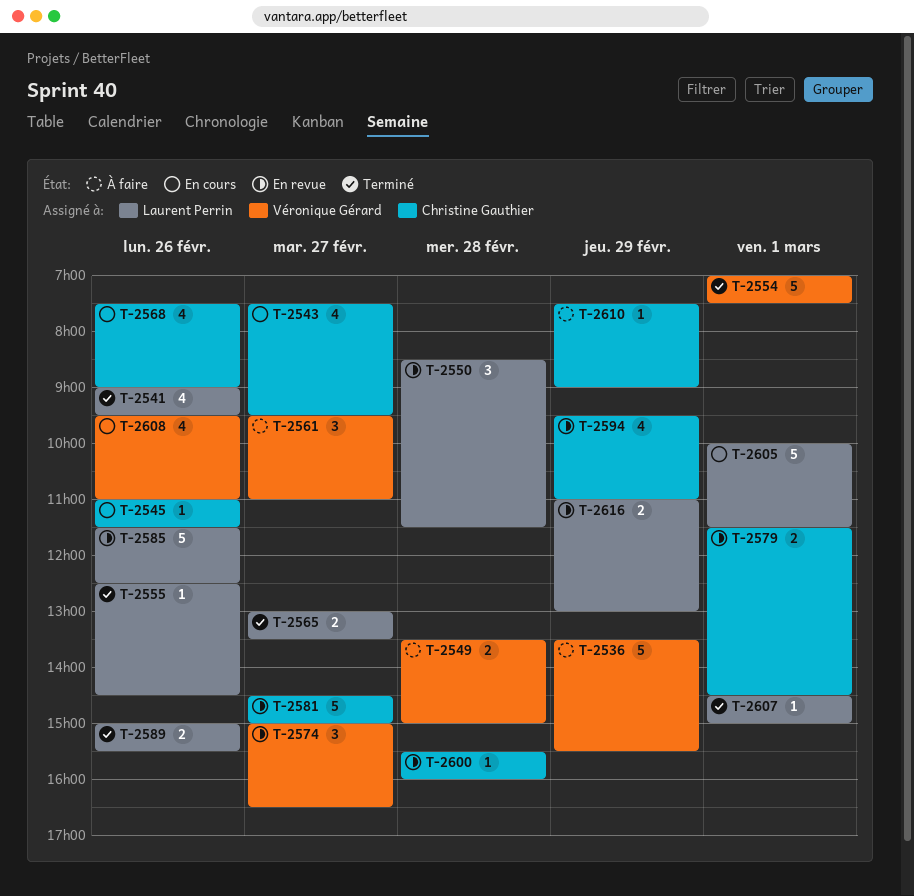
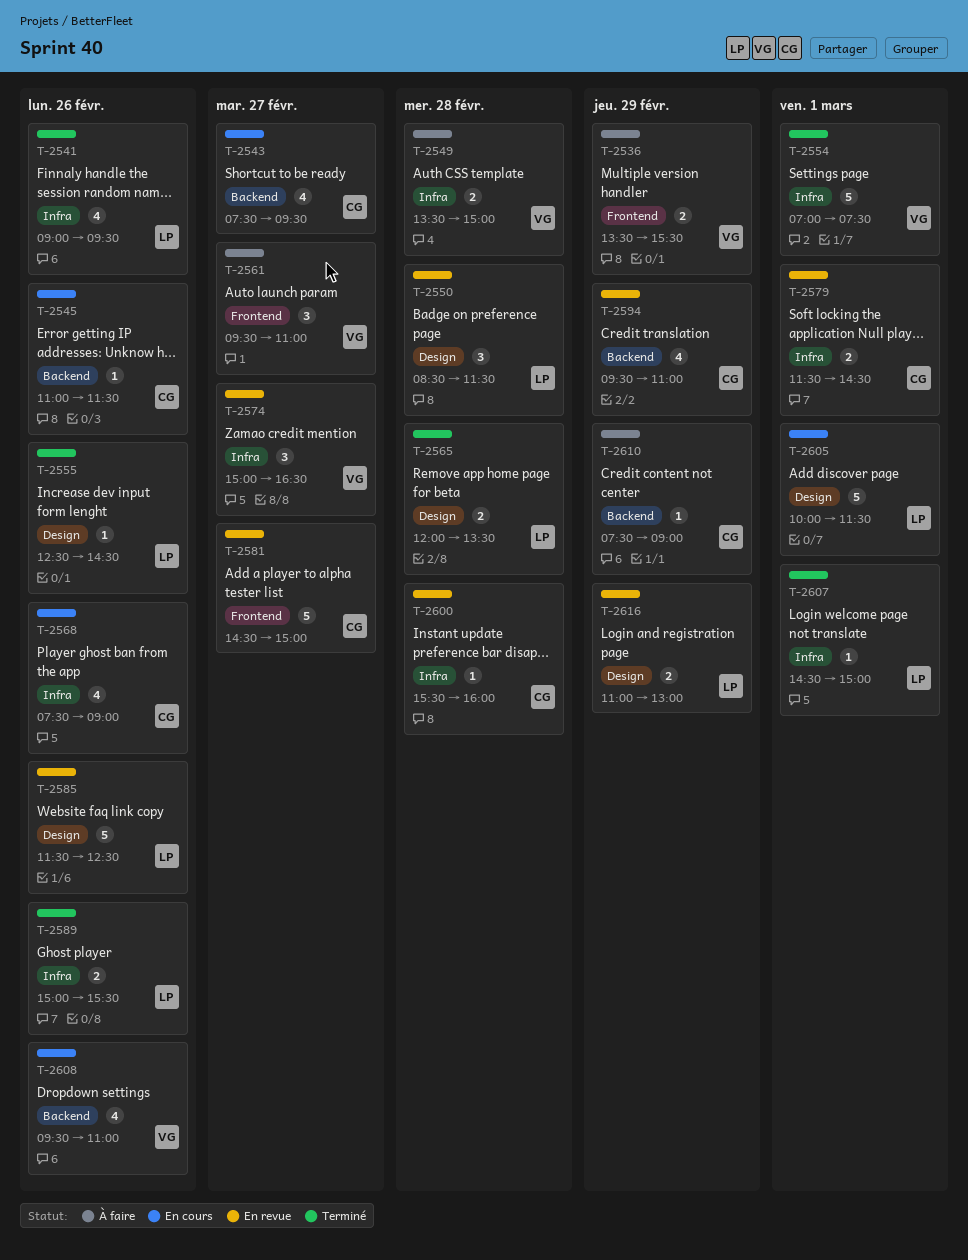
T-2536, estimate: 5 -> 2
T-2565, day: Feb 27 -> Feb 28
T-2565, begins: 13:00 -> 12:00

